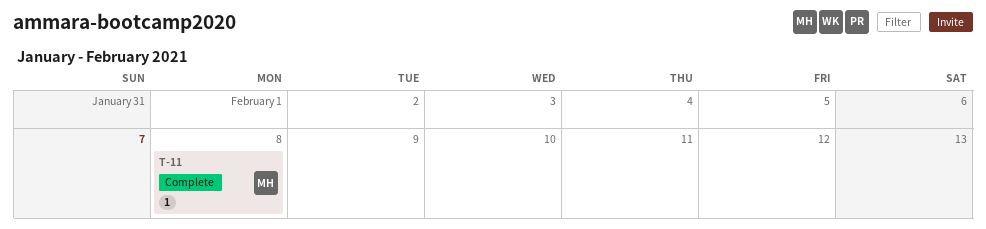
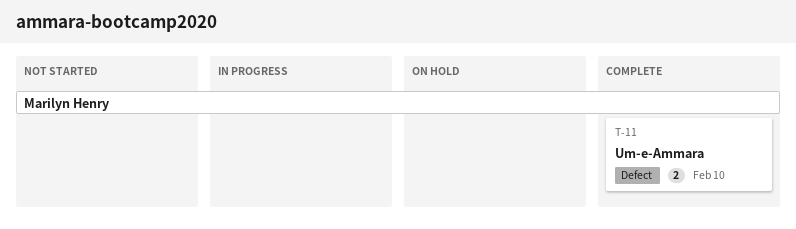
T-11, estimate: 1 -> 2
T-11, due: Feb 8 -> Feb 10

